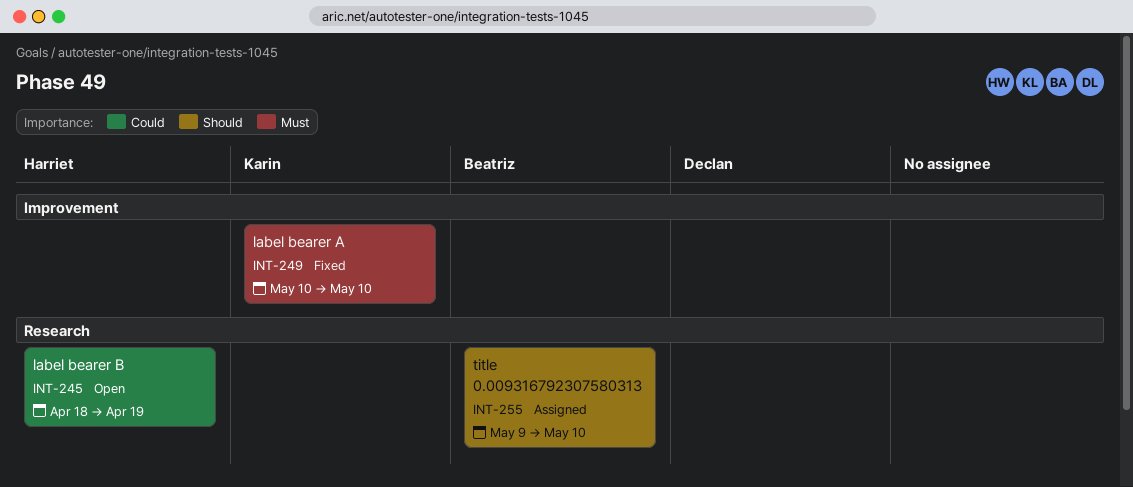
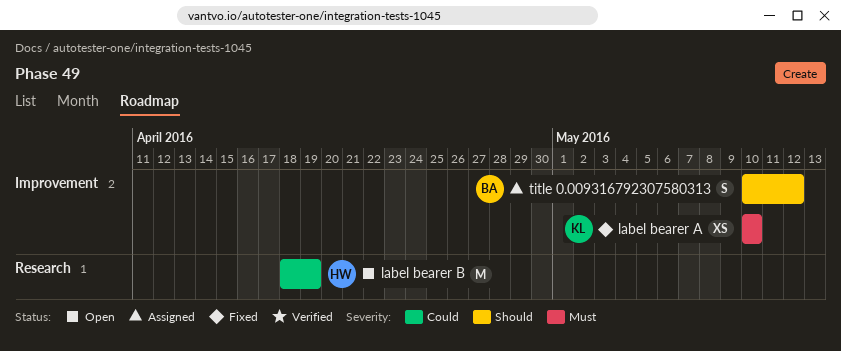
title 0.009316792307580313, label: Research -> Improvement
title 0.009316792307580313, start: May 9 -> May 10
title 0.009316792307580313, due: May 10 -> May 12

